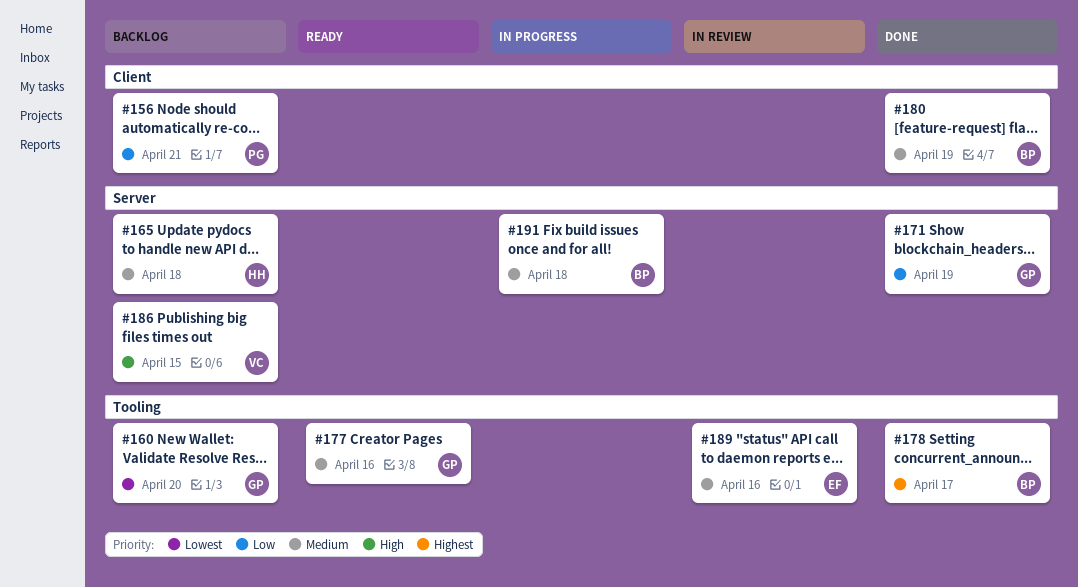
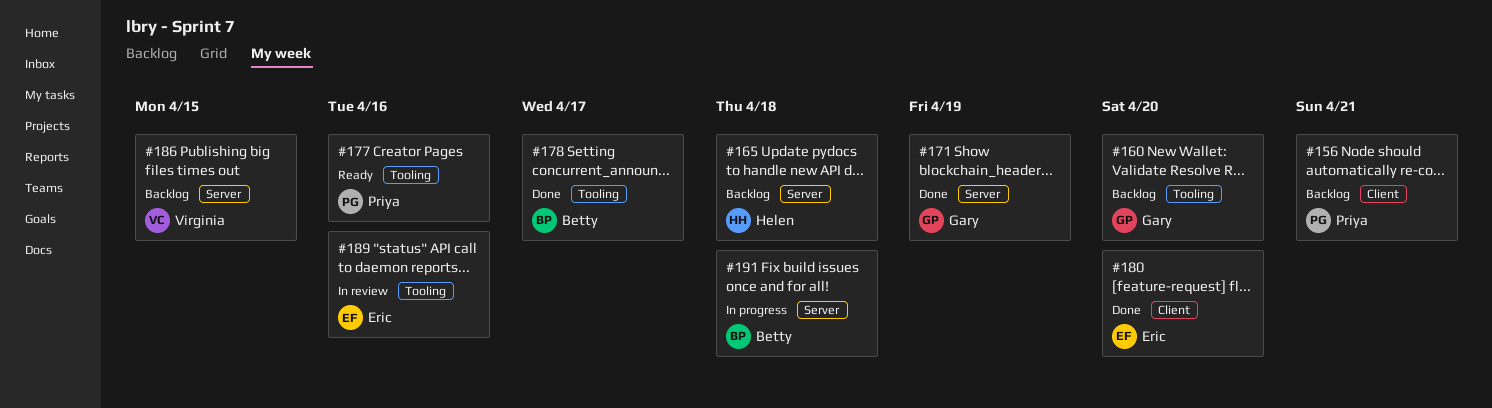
#177, owner: Gary -> Priya
#180, owner: Betty -> Eric
#180, due: Apr 19 -> Apr 20

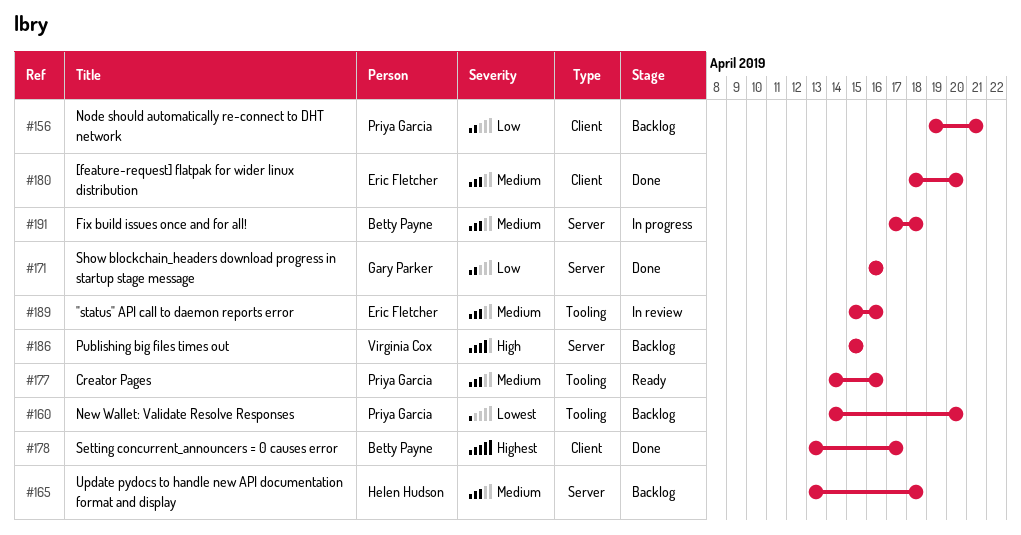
#160, owner: Gary Parker -> Priya Garcia
#171, due: Apr 19 -> Apr 16
#178, label: Tooling -> Client

